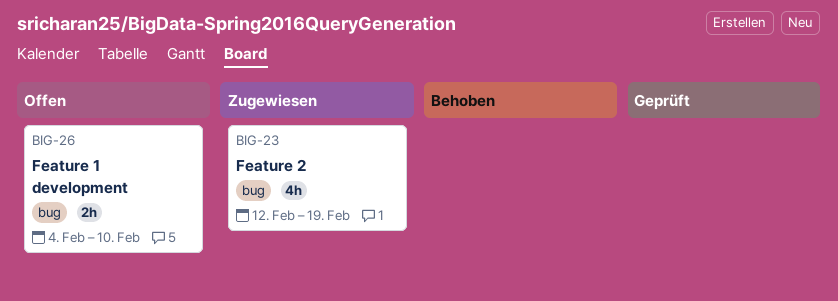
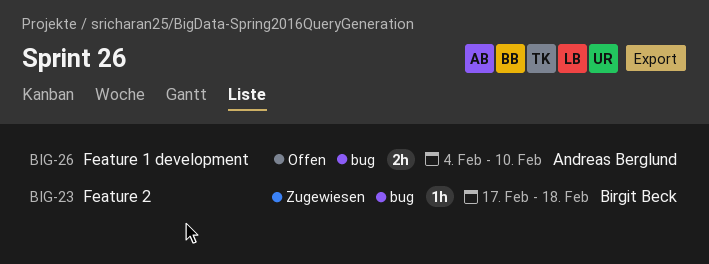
BIG-23, estimate: 4h -> 1h
BIG-23, start: Feb 12 -> Feb 17
BIG-23, due: Feb 19 -> Feb 18

